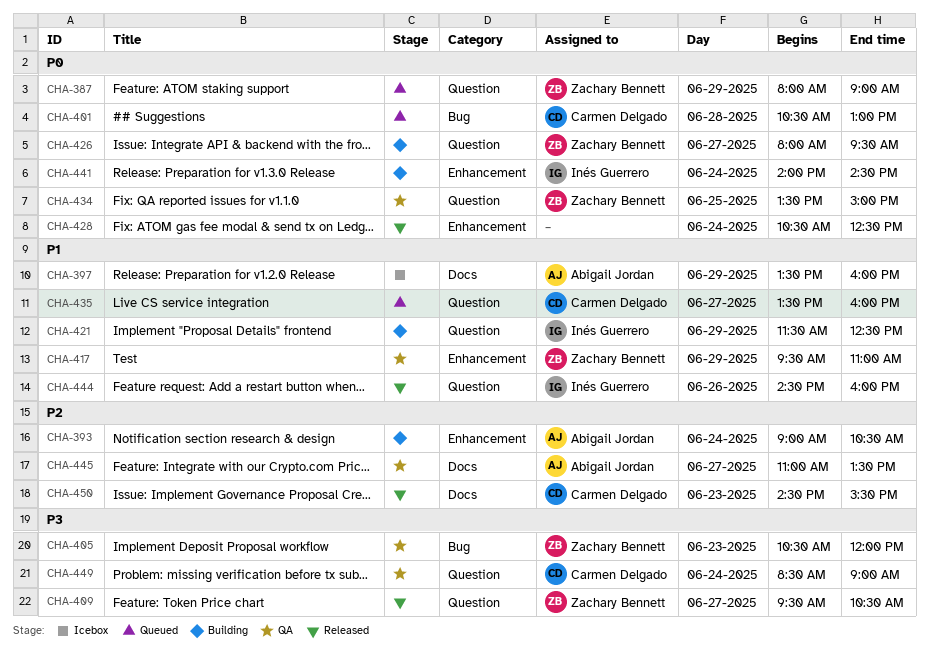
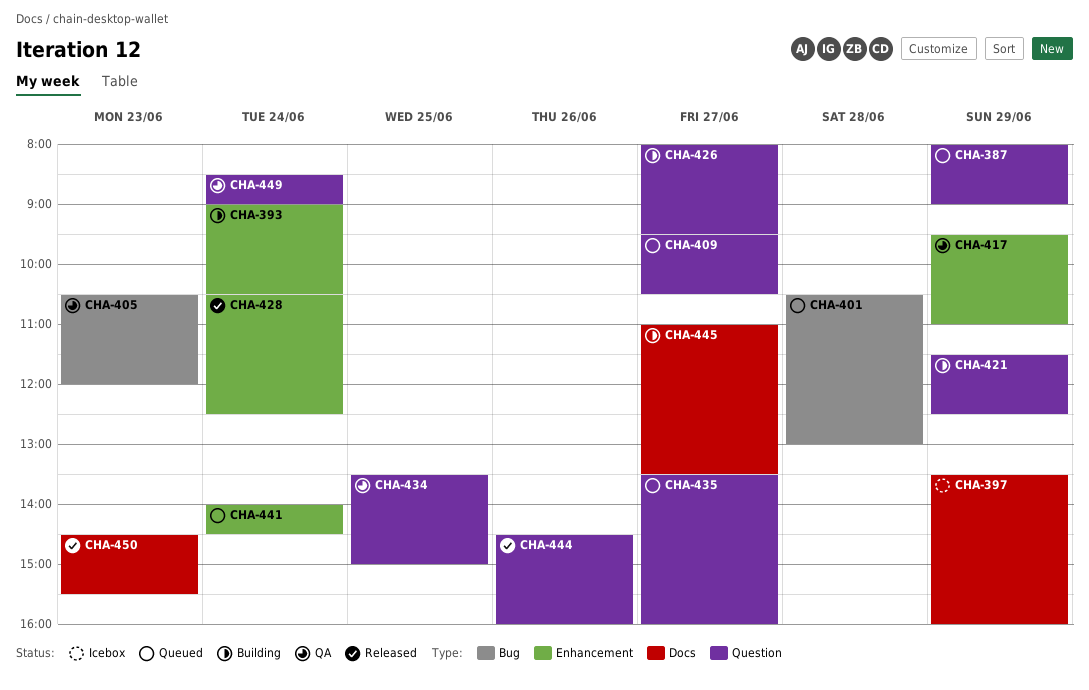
CHA-409, status: Released -> Queued
CHA-441, status: Building -> Queued
CHA-445, status: QA -> Building

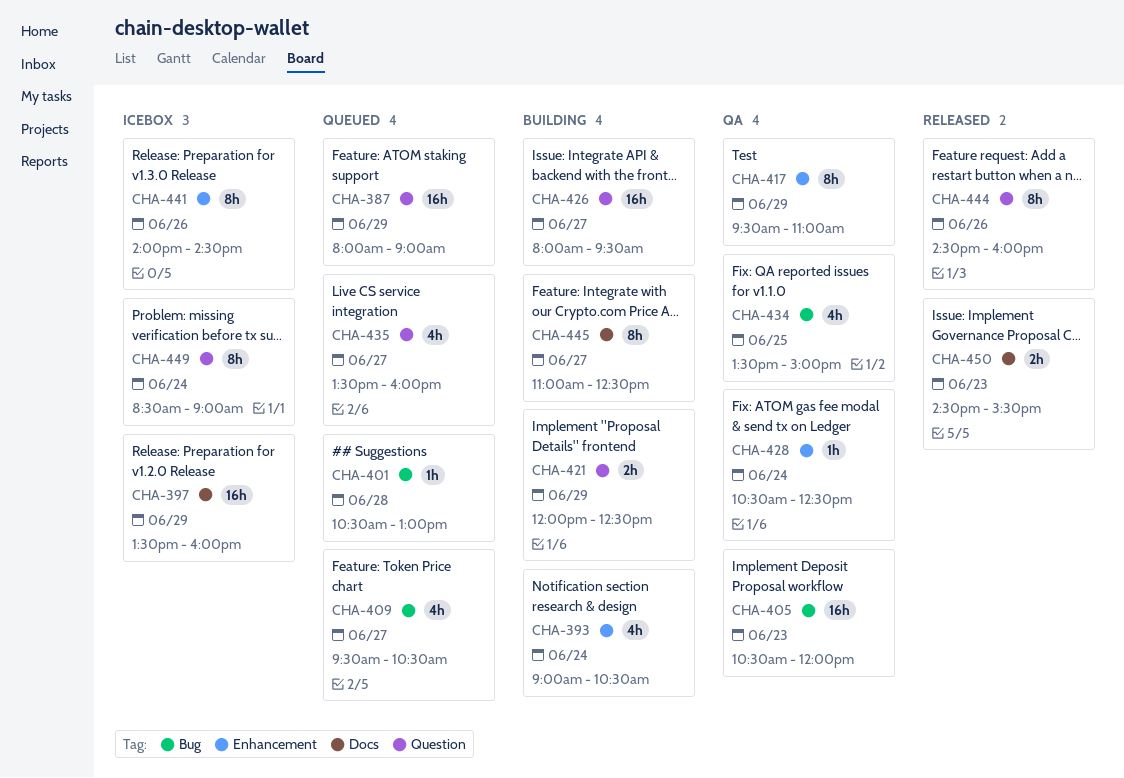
CHA-409, label: Question -> Bug
CHA-421, begins: 11:30 -> 12:00
CHA-428, status: Released -> QA
CHA-434, label: Question -> Bug
CHA-441, status: Queued -> Icebox
CHA-441, day: Jun 24 -> Jun 26
CHA-445, ends: 13:30 -> 12:30
CHA-449, status: QA -> Icebox

